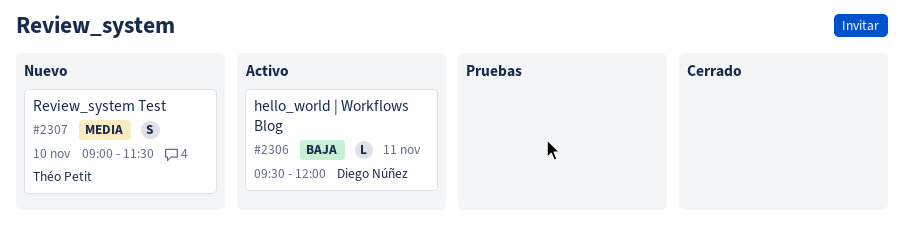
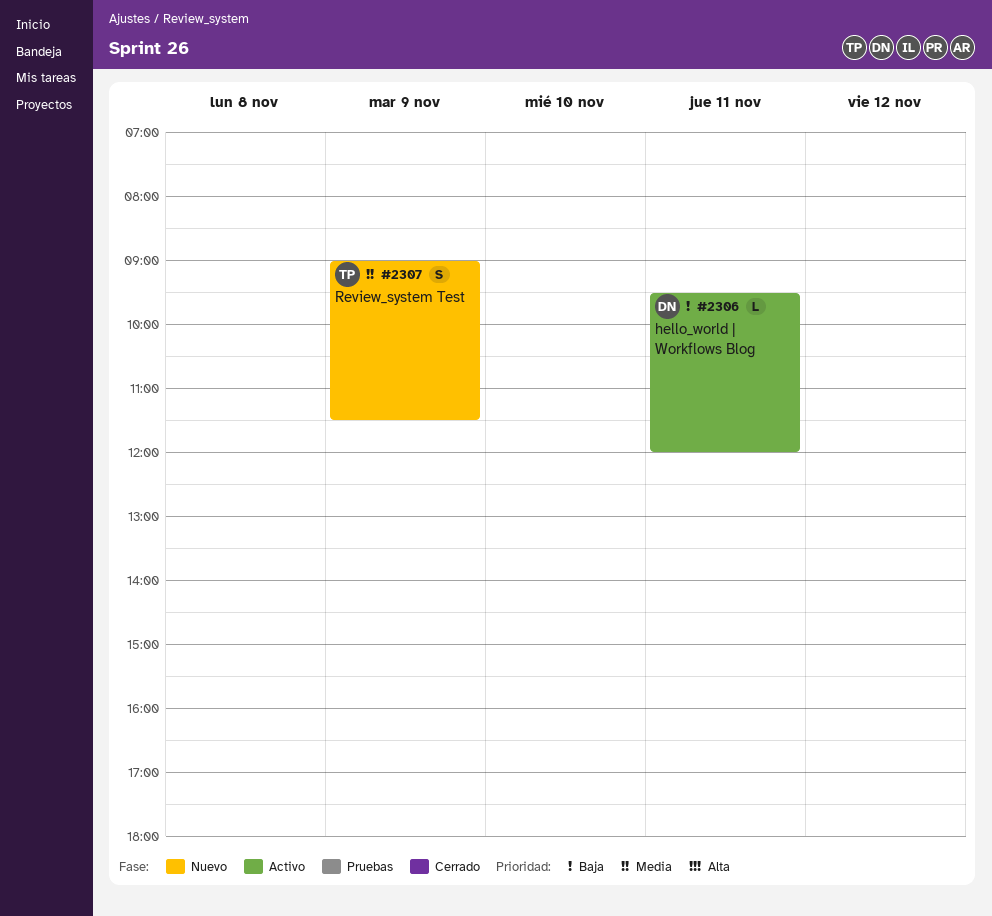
#2307, day: Nov 10 -> Nov 9

